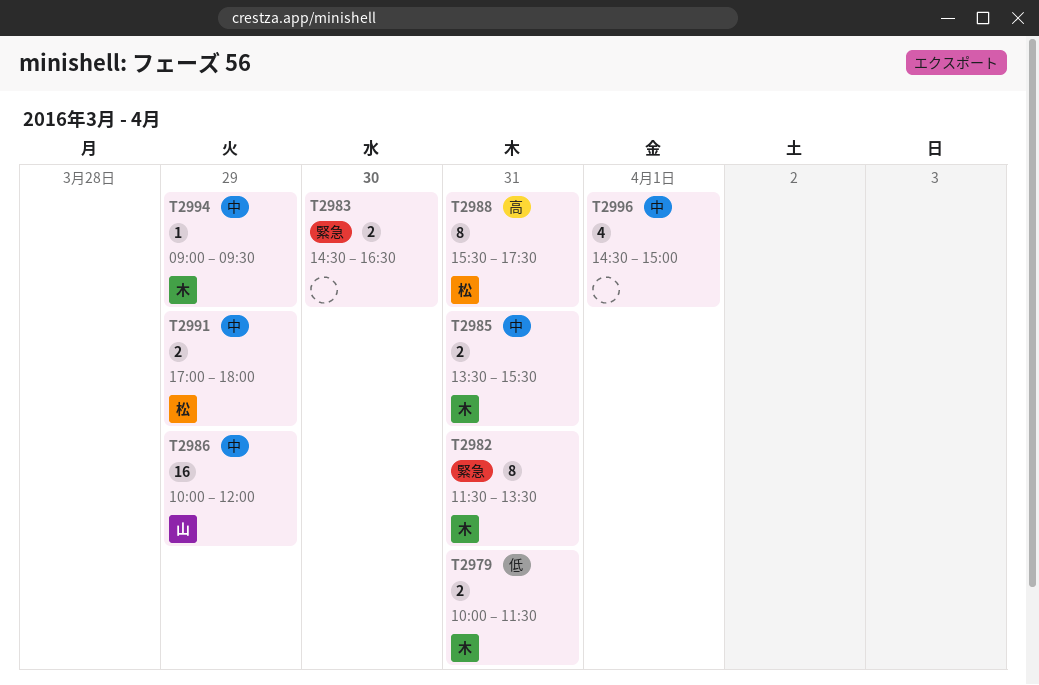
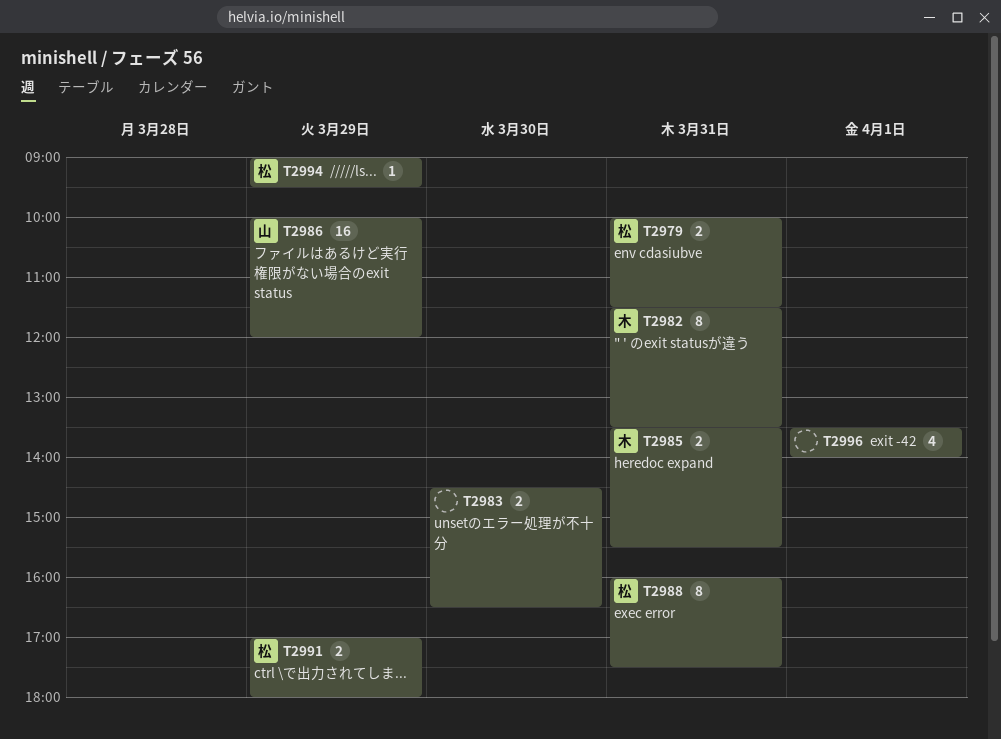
T2979, owner: 木 -> 松
T2988, begins: 15:30 -> 16:00
T2994, owner: 木 -> 松
T2996, begins: 14:30 -> 13:30
T2996, ends: 15:00 -> 14:00

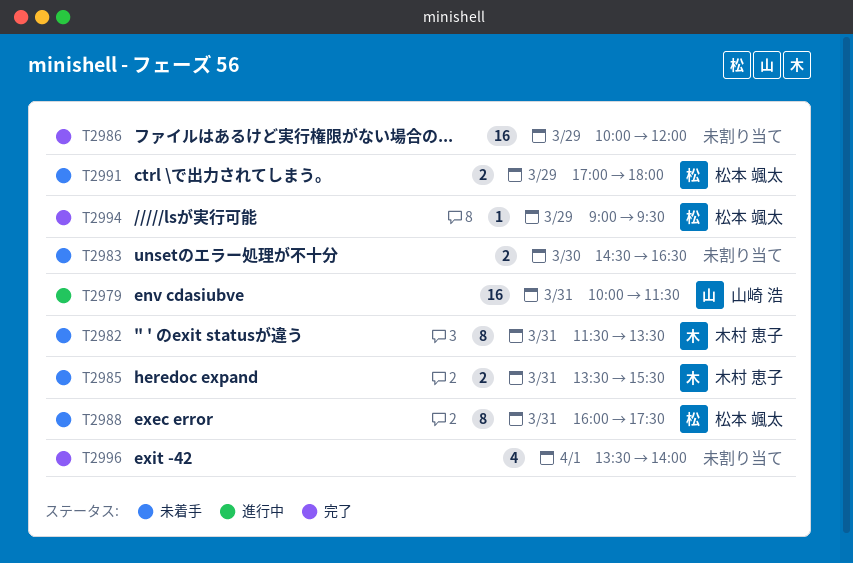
T2979, owner: 松本 颯太 -> 山崎 浩
T2979, estimate: 2 -> 16
T2986, owner: 山崎 浩 -> none

